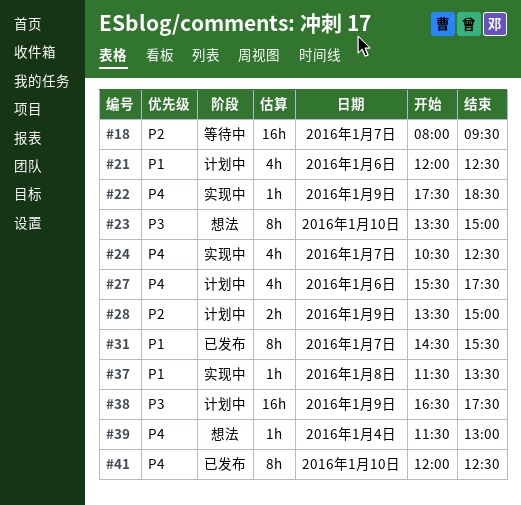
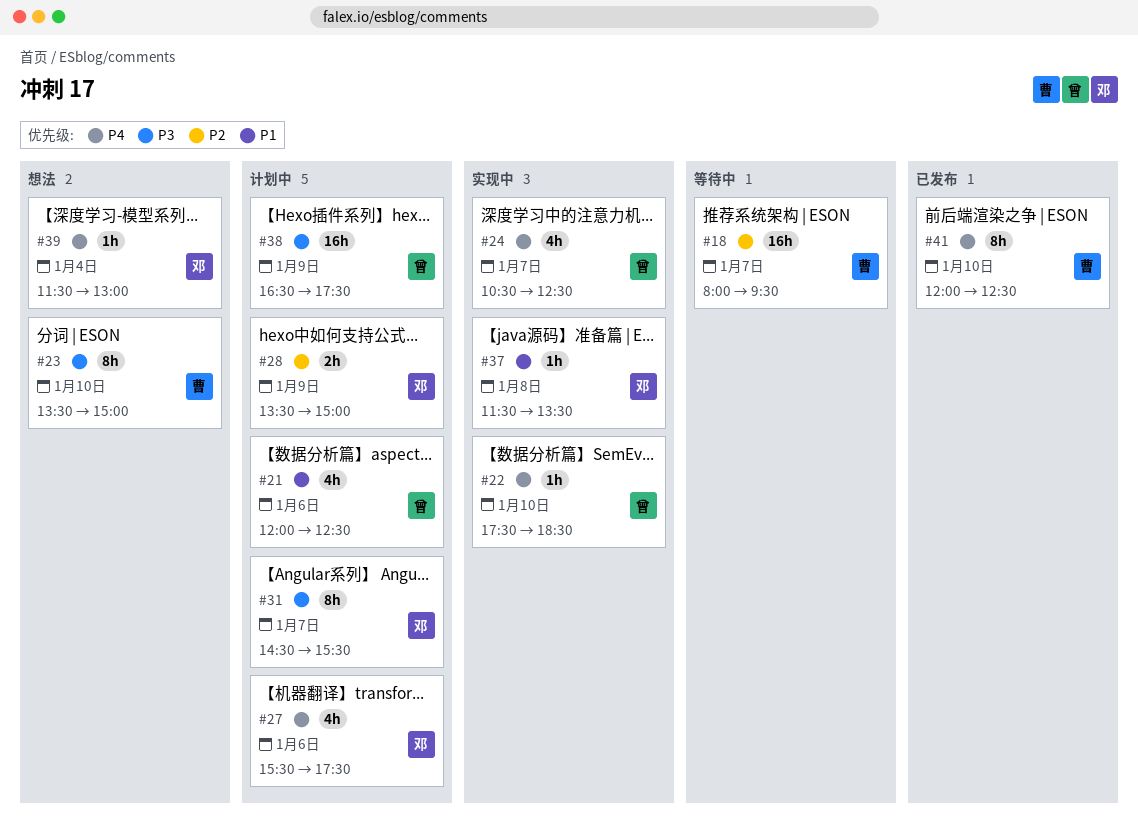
#22, day: Jan 9 -> Jan 10
#31, status: 已发布 -> 计划中
#31, priority: P1 -> P3

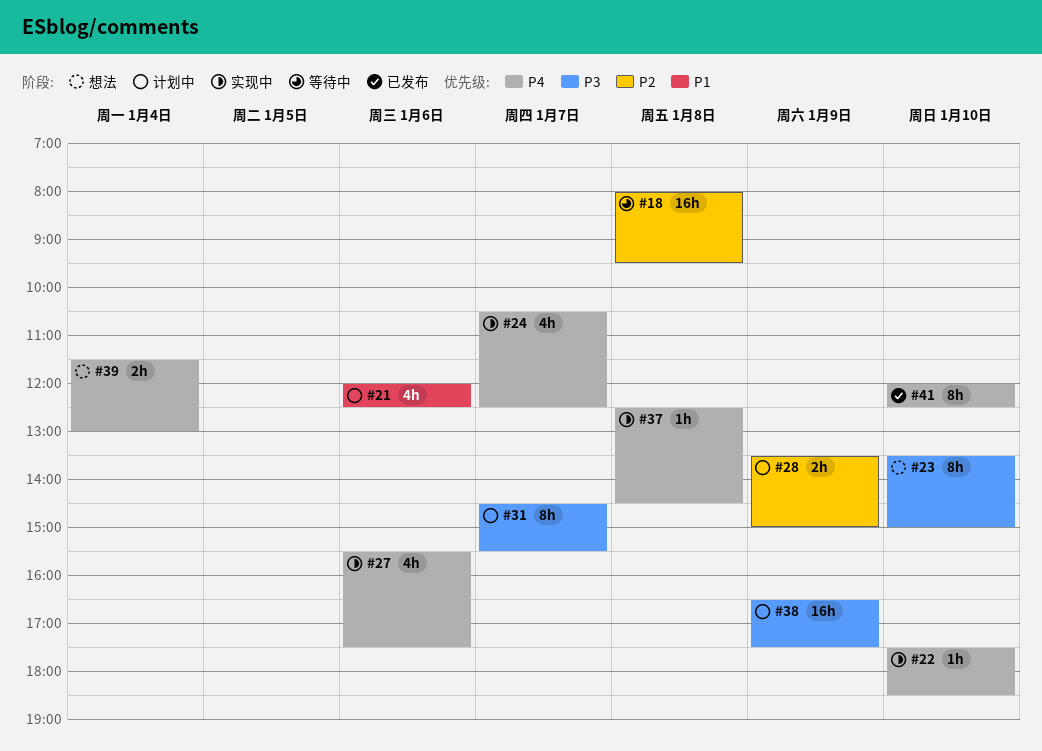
#18, day: Jan 7 -> Jan 8
#27, status: 计划中 -> 实现中
#37, priority: P1 -> P4
#37, begins: 11:30 -> 12:30
#37, ends: 13:30 -> 14:30
#39, estimate: 1h -> 2h

